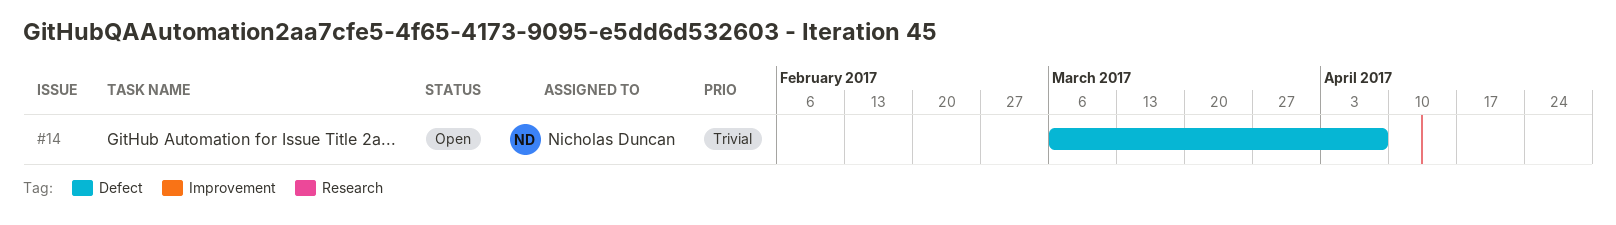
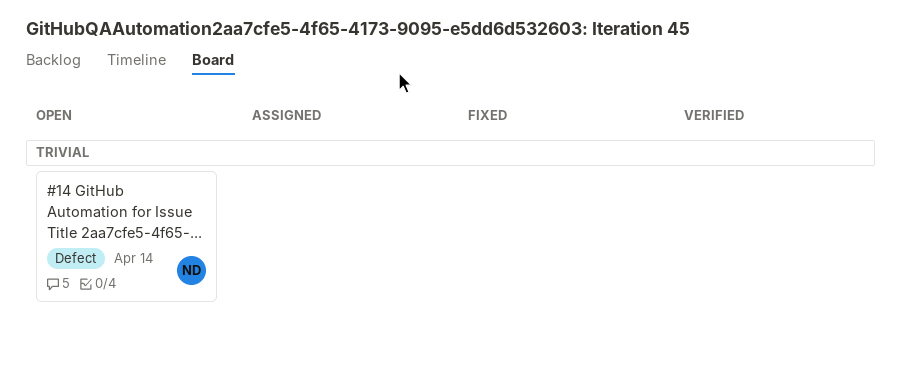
#14, due: Apr 7 -> Apr 14

